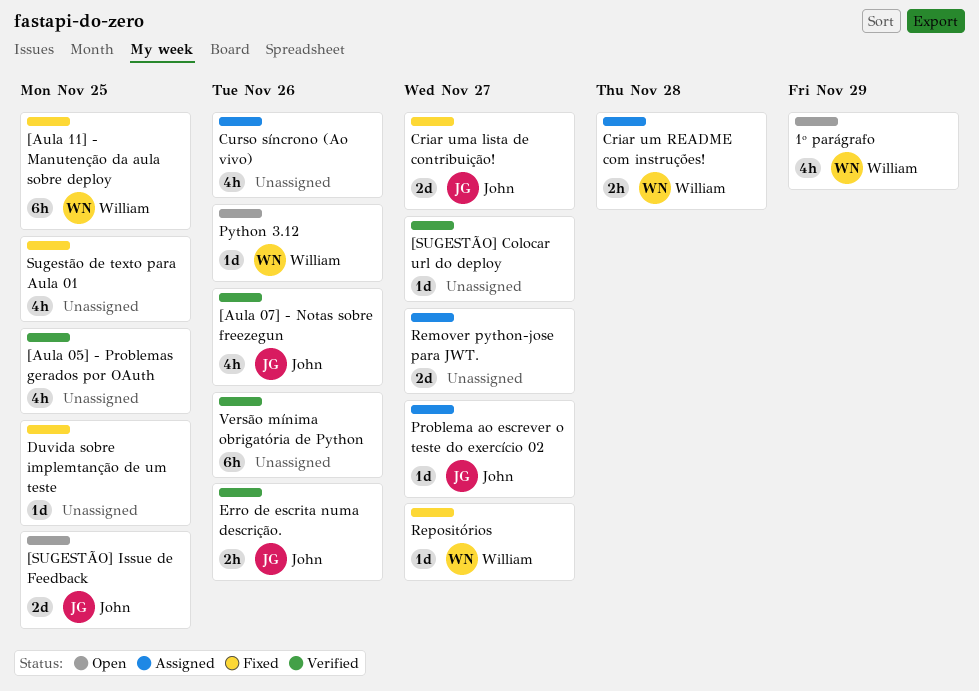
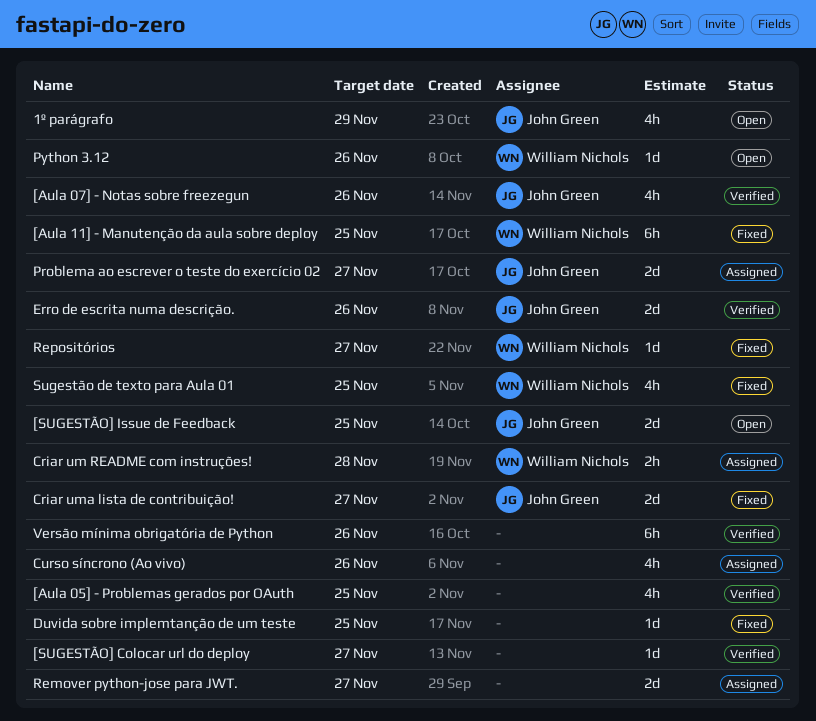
1º parágrafo, owner: William Nichols -> John Green
Erro de escrita numa descrição., estimate: 2h -> 2d
Problema ao escrever o teste do exercício 02, estimate: 1d -> 2d
Sugestão de texto para Aula 01, owner: none -> William Nichols

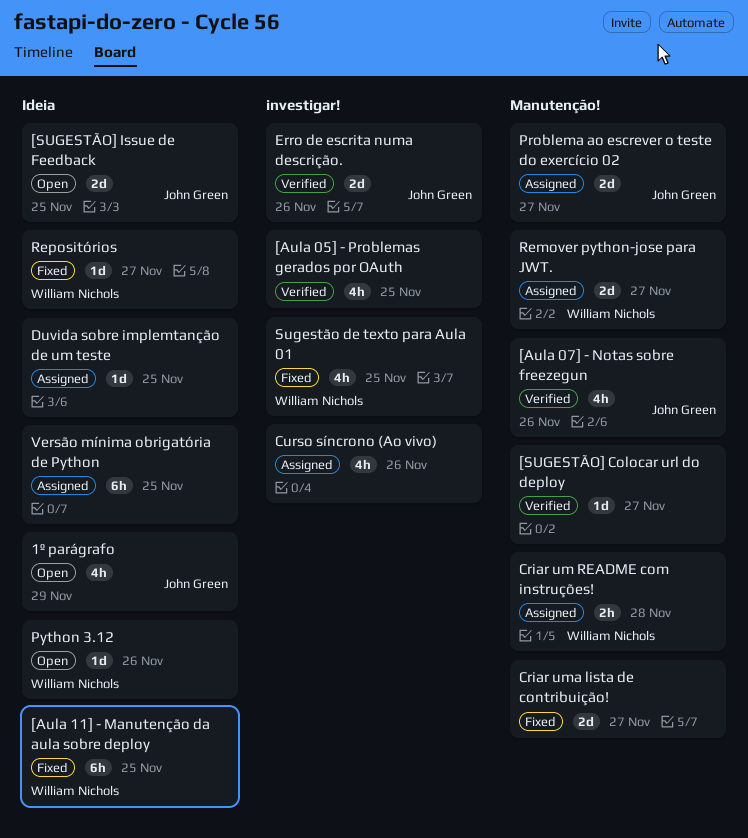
Criar uma lista de contribuição!, owner: John Green -> none
Duvida sobre implemtanção de um teste, status: Fixed -> Assigned
Remover python-jose para JWT., owner: none -> William Nichols
Versão mínima obrigatória de Python, status: Verified -> Assigned
Versão mínima obrigatória de Python, due: Nov 26 -> Nov 25

